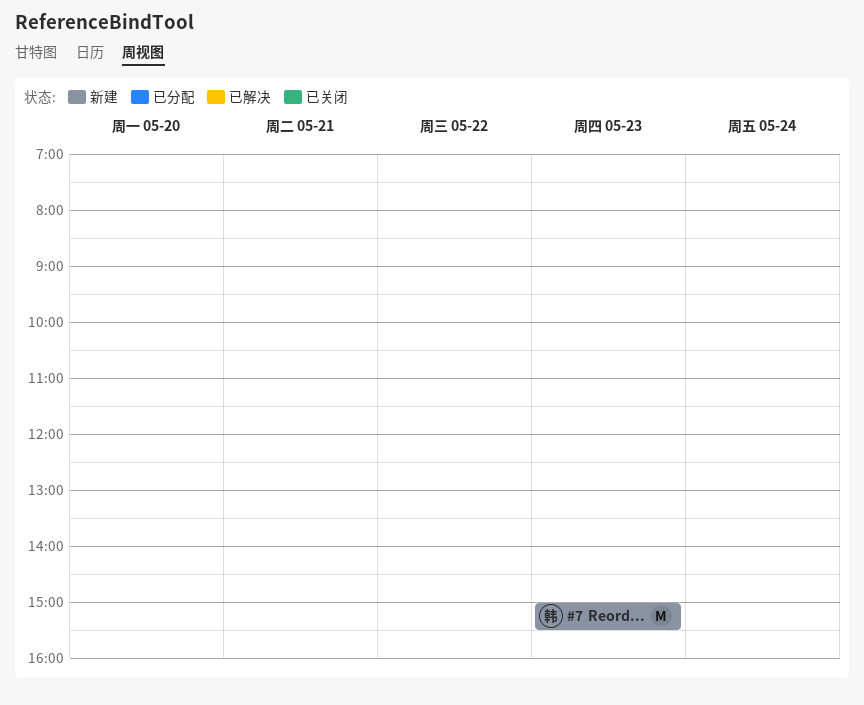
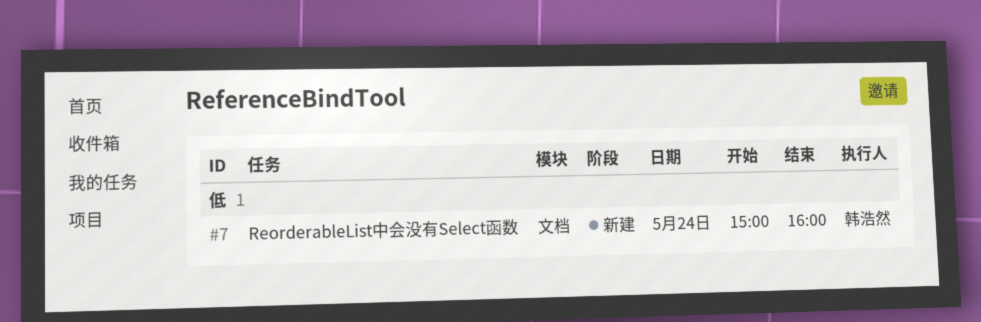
#7, day: May 23 -> May 24
#7, ends: 15:30 -> 16:00

